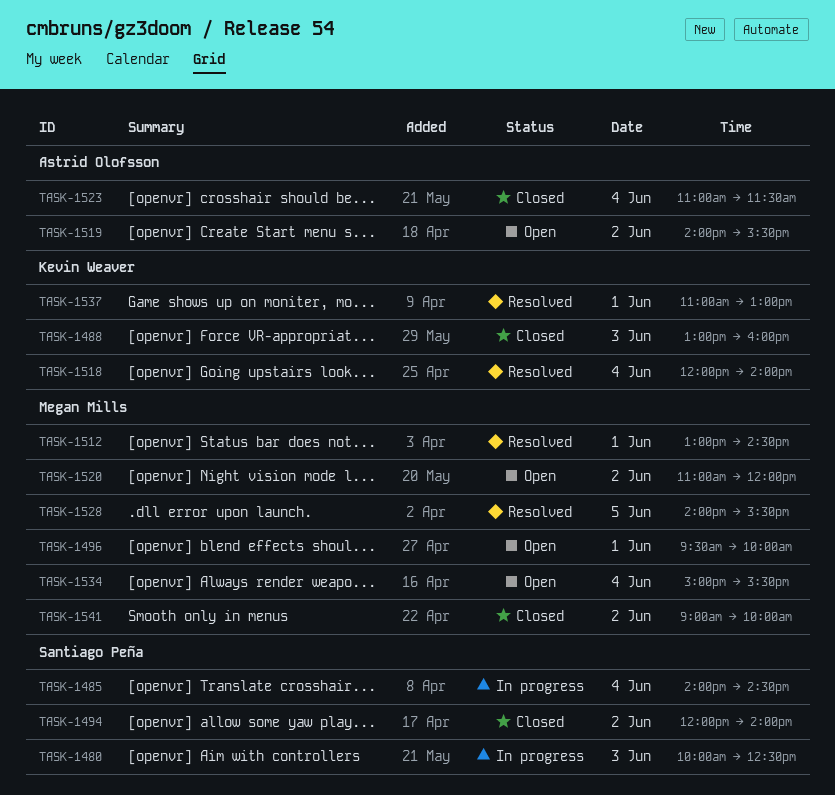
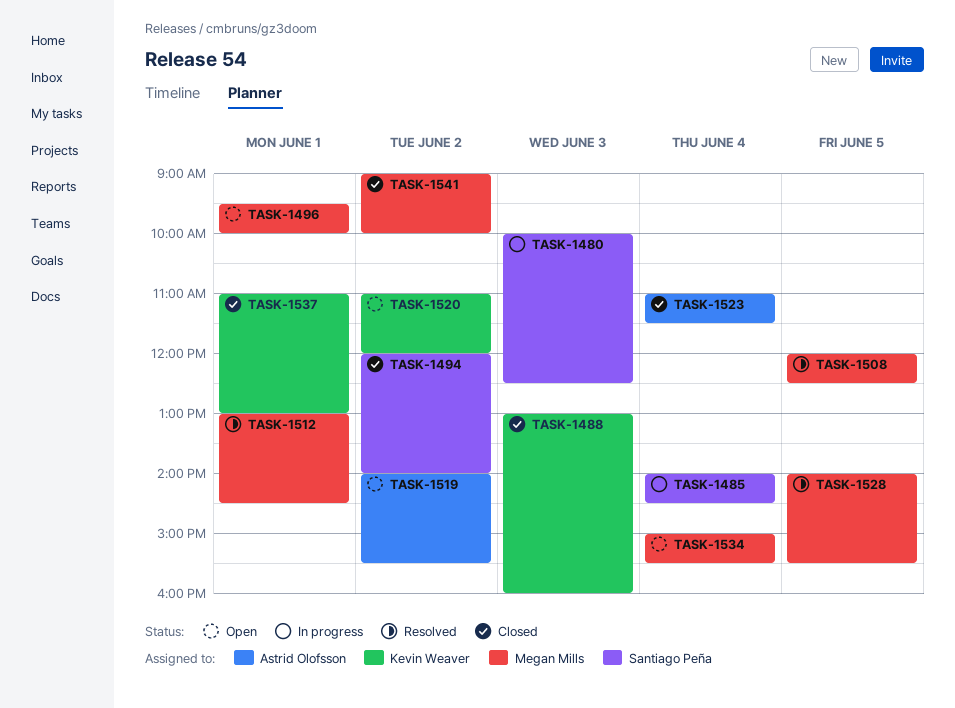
TASK-1508: none -> present
TASK-1518: present -> none
TASK-1520, owner: Megan Mills -> Kevin Weaver
TASK-1537, status: Resolved -> Closed

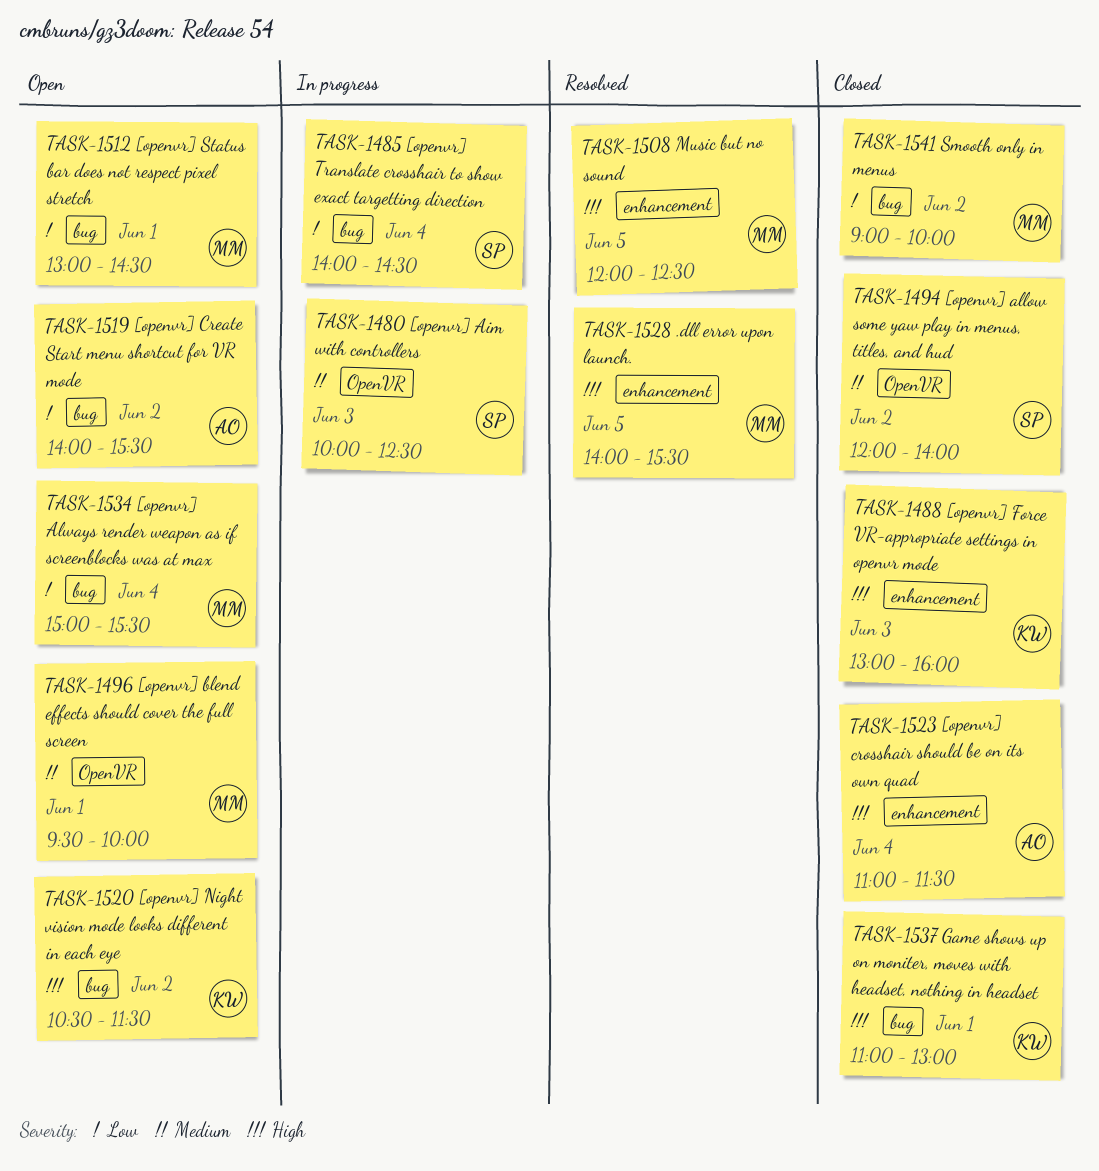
TASK-1512, status: Resolved -> Open
TASK-1520, begins: 11:00 -> 10:30
TASK-1520, ends: 12:00 -> 11:30

